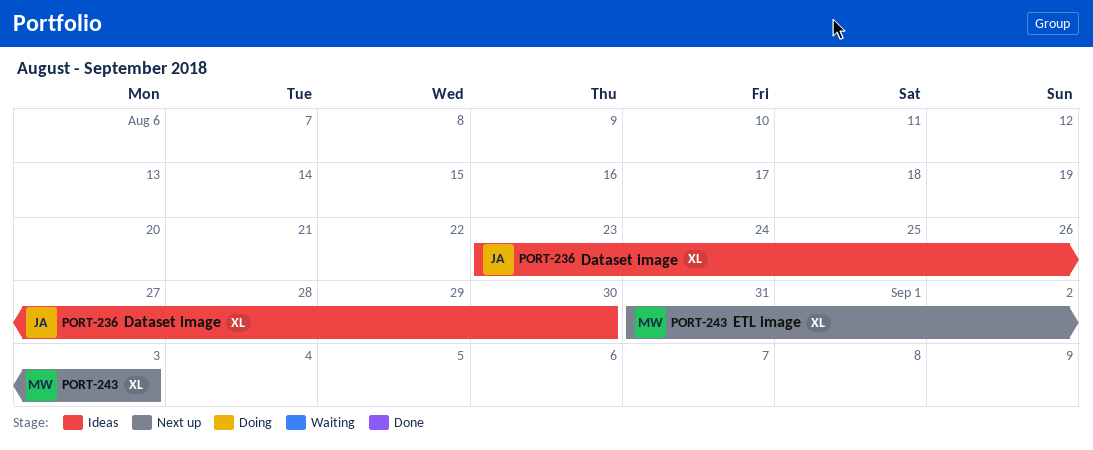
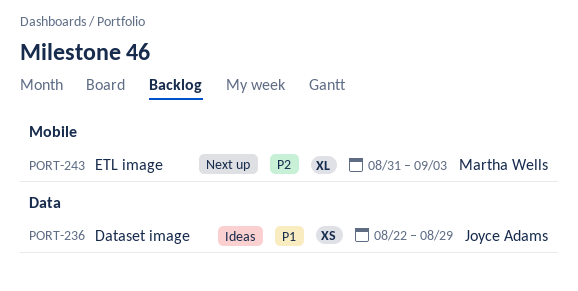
PORT-236, estimate: XL -> XS
PORT-236, start: Aug 23 -> Aug 22
PORT-236, due: Aug 30 -> Aug 29

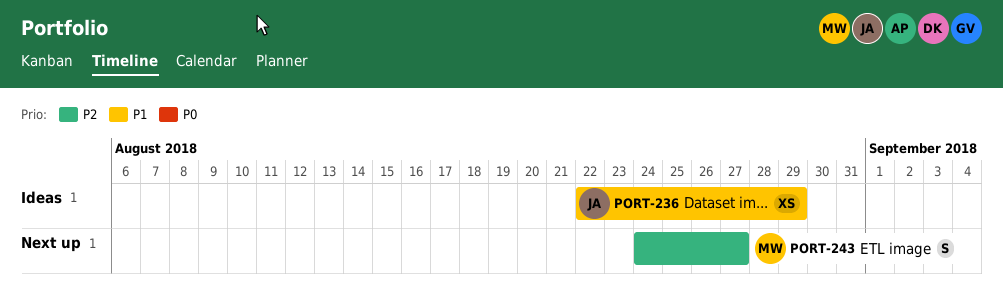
PORT-243, estimate: XL -> S
PORT-243, start: Aug 31 -> Aug 24
PORT-243, due: Sep 3 -> Aug 27

